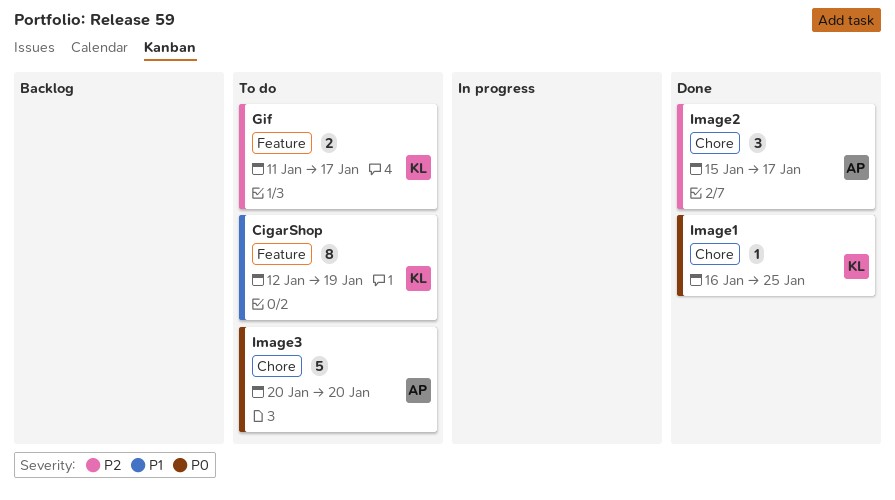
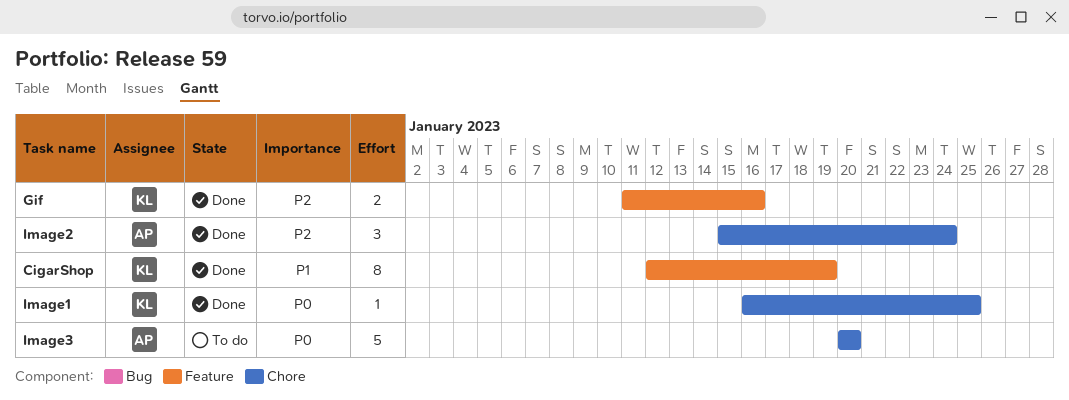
CigarShop, status: To do -> Done
Gif, status: To do -> Done
Gif, due: Jan 17 -> Jan 16
Image2, due: Jan 17 -> Jan 24

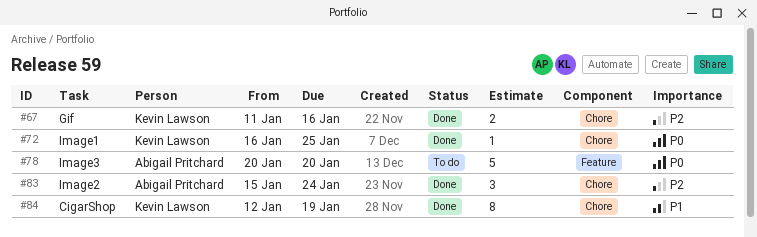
CigarShop, label: Feature -> Chore
Gif, label: Feature -> Chore
Image3, label: Chore -> Feature

